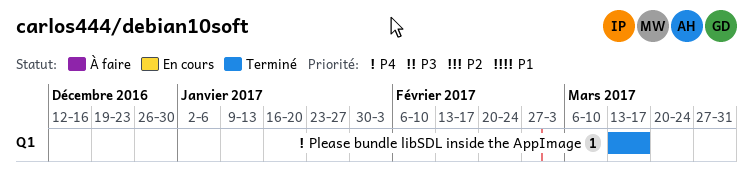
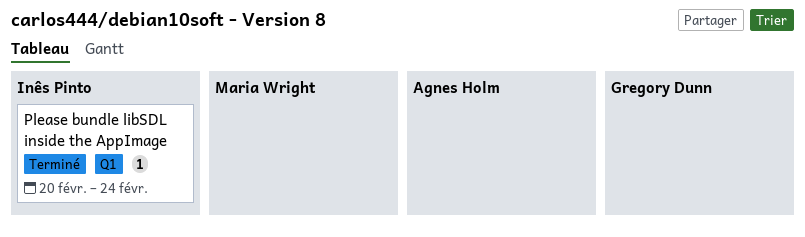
Please bundle libSDL inside the AppImage, start: Mar 13 -> Feb 20
Please bundle libSDL inside the AppImage, due: Mar 17 -> Feb 24

